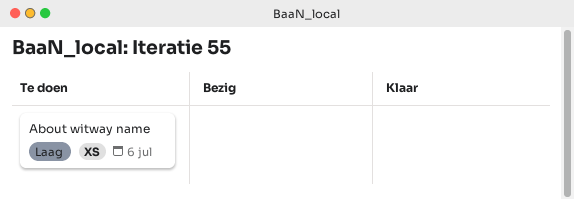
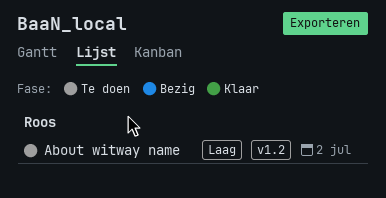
About witway name, due: Jul 6 -> Jul 2

